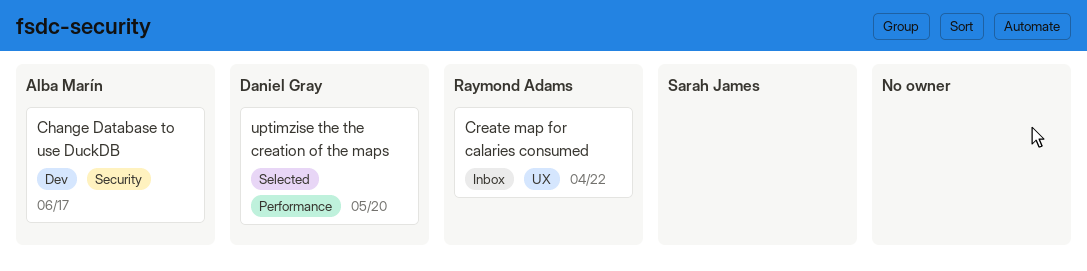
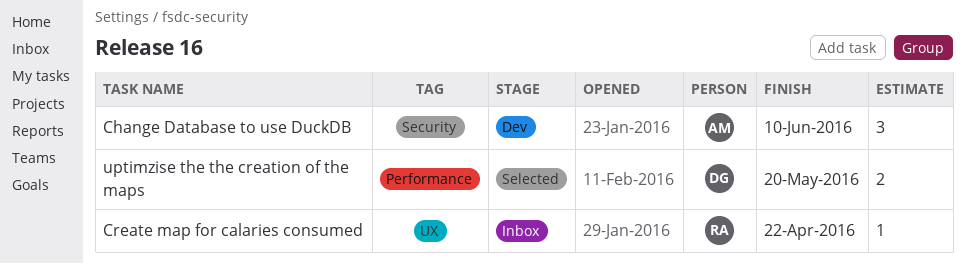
Change Database to use DuckDB, due: Jun 17 -> Jun 10

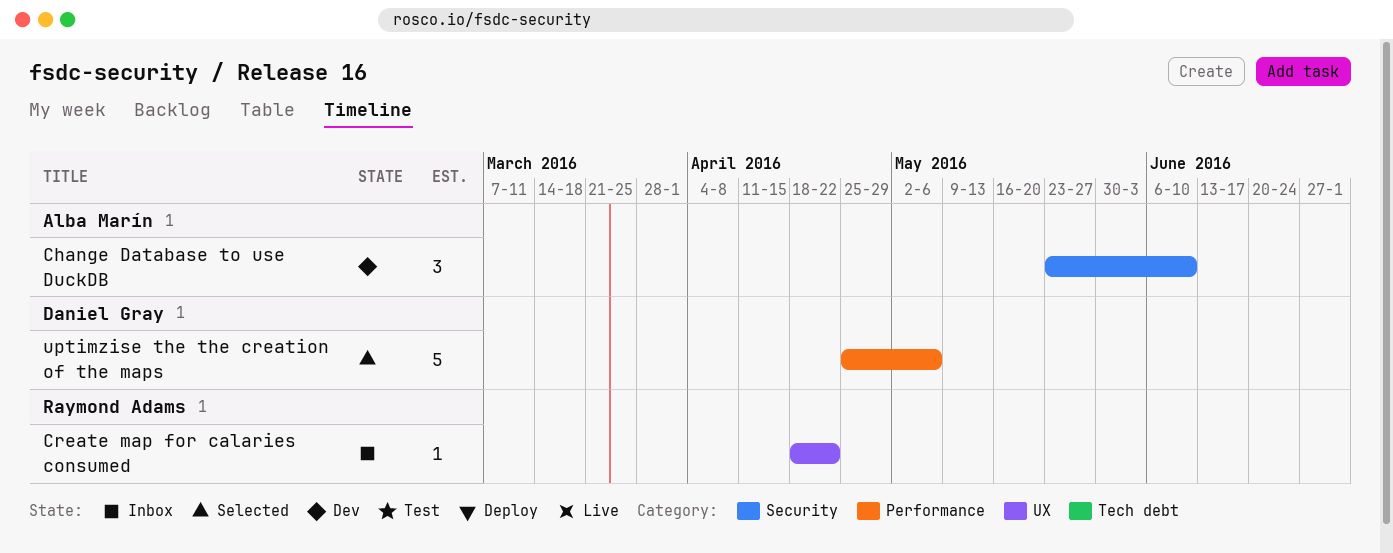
uptimzise the the creation of the maps, estimate: 2 -> 5
uptimzise the the creation of the maps, due: May 20 -> May 6

